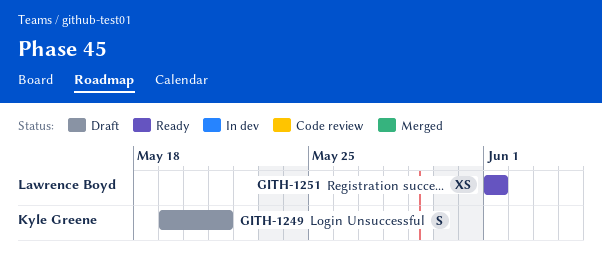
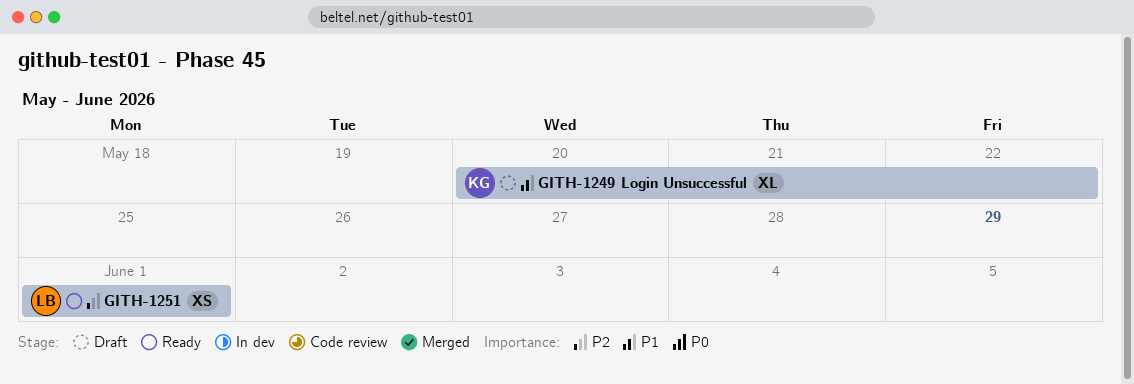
GITH-1249, estimate: S -> XL
GITH-1249, start: May 19 -> May 20
GITH-1249, due: May 21 -> May 22

